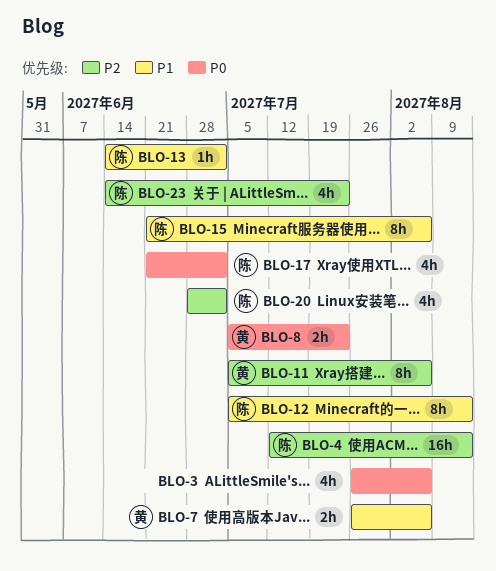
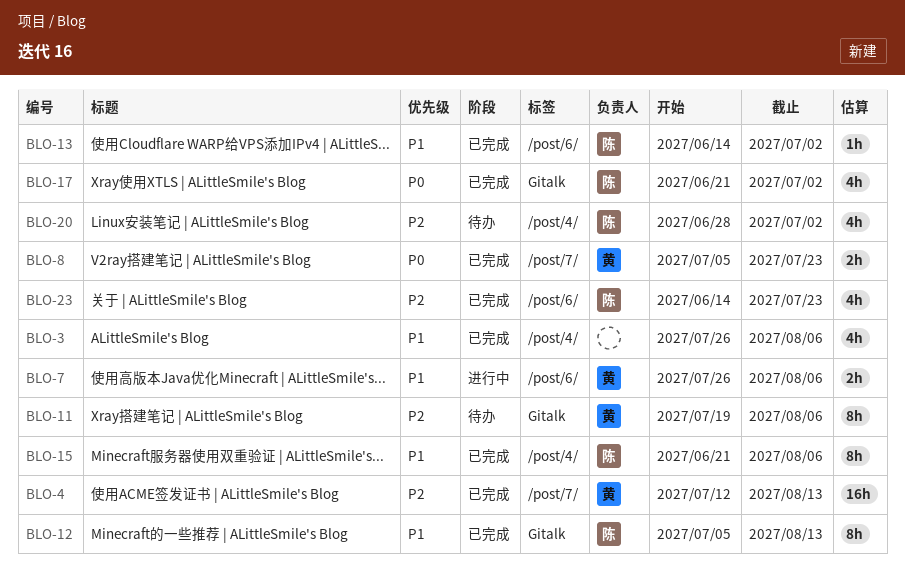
BLO-3, priority: P0 -> P1
BLO-4, owner: 陈 -> 黄
BLO-11, start: Jul 5 -> Jul 19

